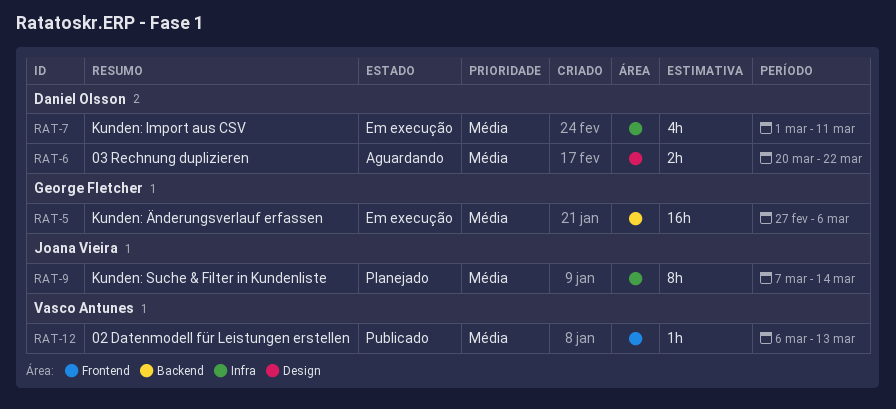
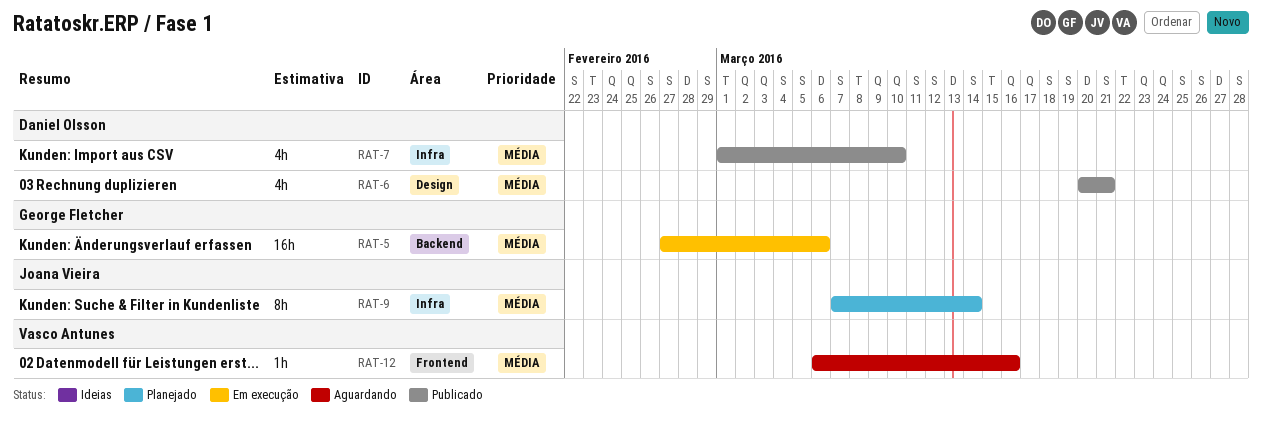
RAT-6, status: Aguardando -> Publicado
RAT-6, estimate: 2h -> 4h
RAT-6, due: Mar 22 -> Mar 21
RAT-7, status: Em execução -> Publicado
RAT-7, due: Mar 11 -> Mar 10
RAT-12, status: Publicado -> Aguardando
RAT-12, due: Mar 13 -> Mar 16

